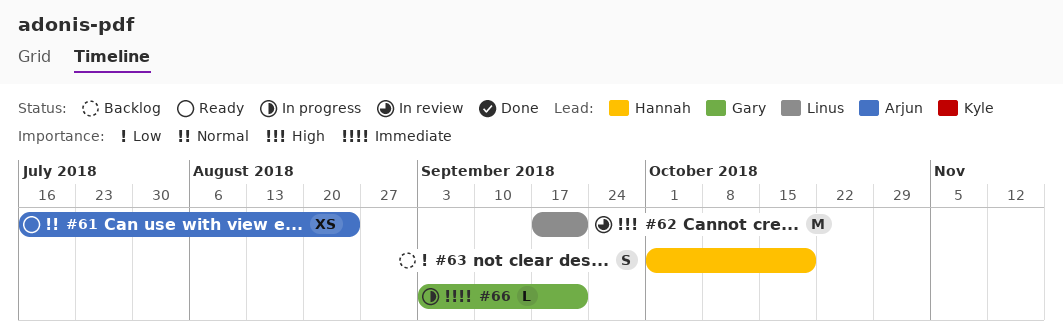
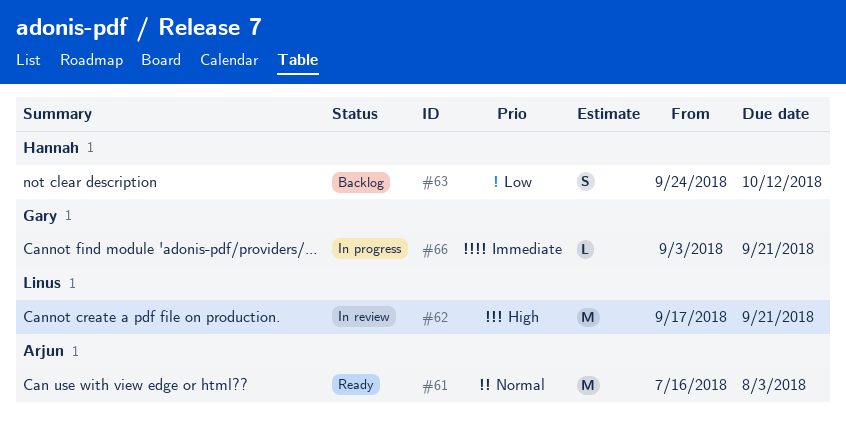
#61, estimate: XS -> M
#61, due: Aug 24 -> Aug 3
#63, start: Oct 1 -> Sep 24
#63, due: Oct 19 -> Oct 12

